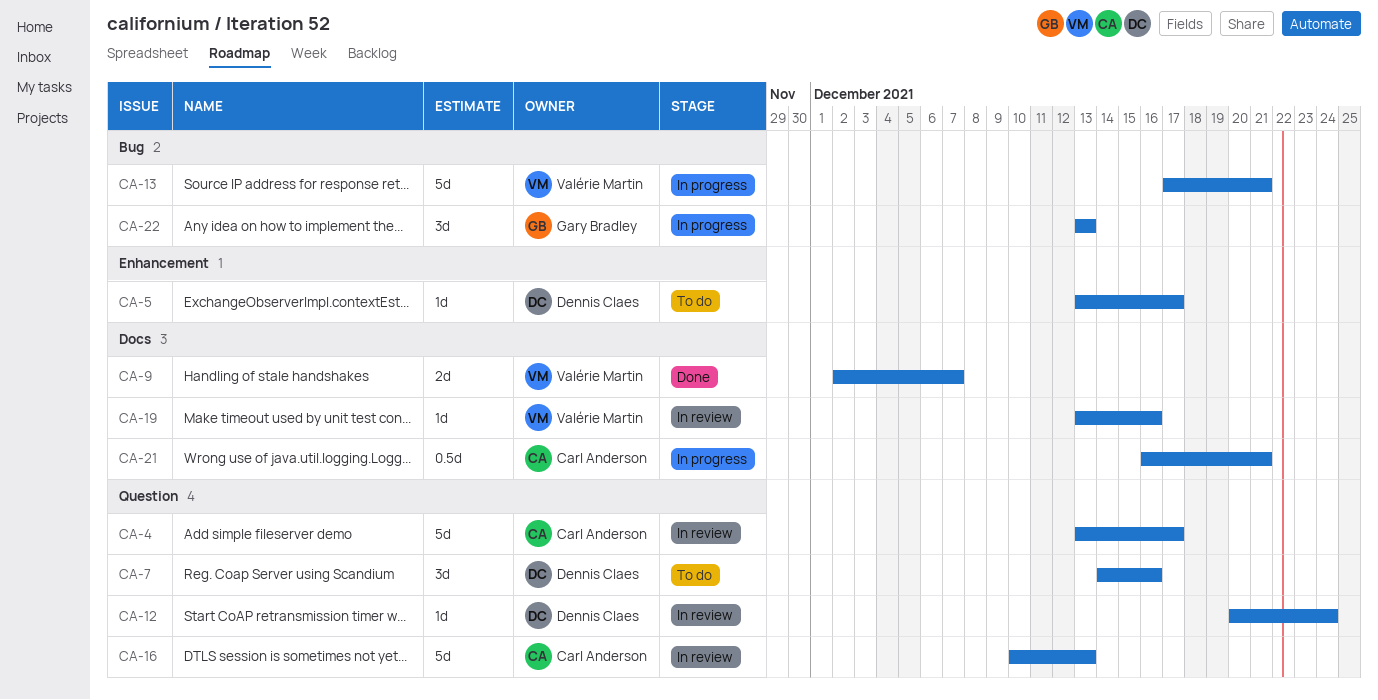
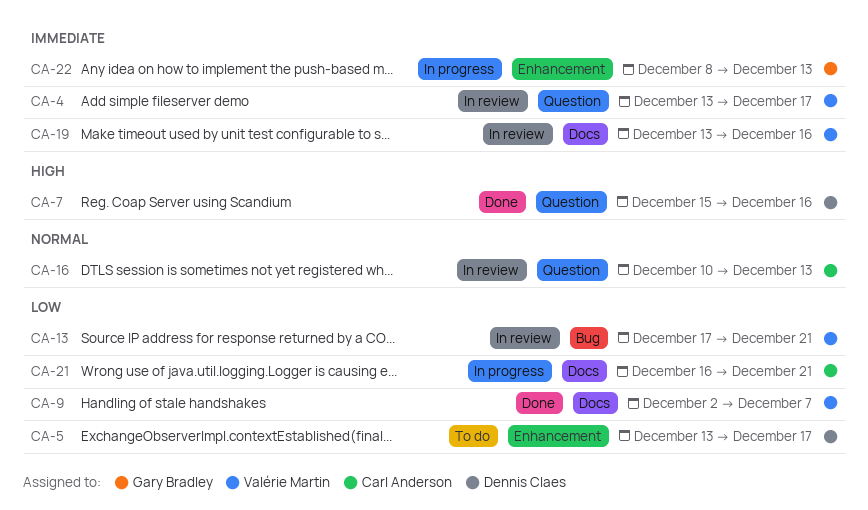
CA-4, owner: Carl Anderson -> Valérie Martin
CA-7, status: To do -> Done
CA-7, start: Dec 14 -> Dec 15
CA-12: present -> none
CA-13, status: In progress -> In review
CA-22, label: Bug -> Enhancement
CA-22, start: Dec 13 -> Dec 8

